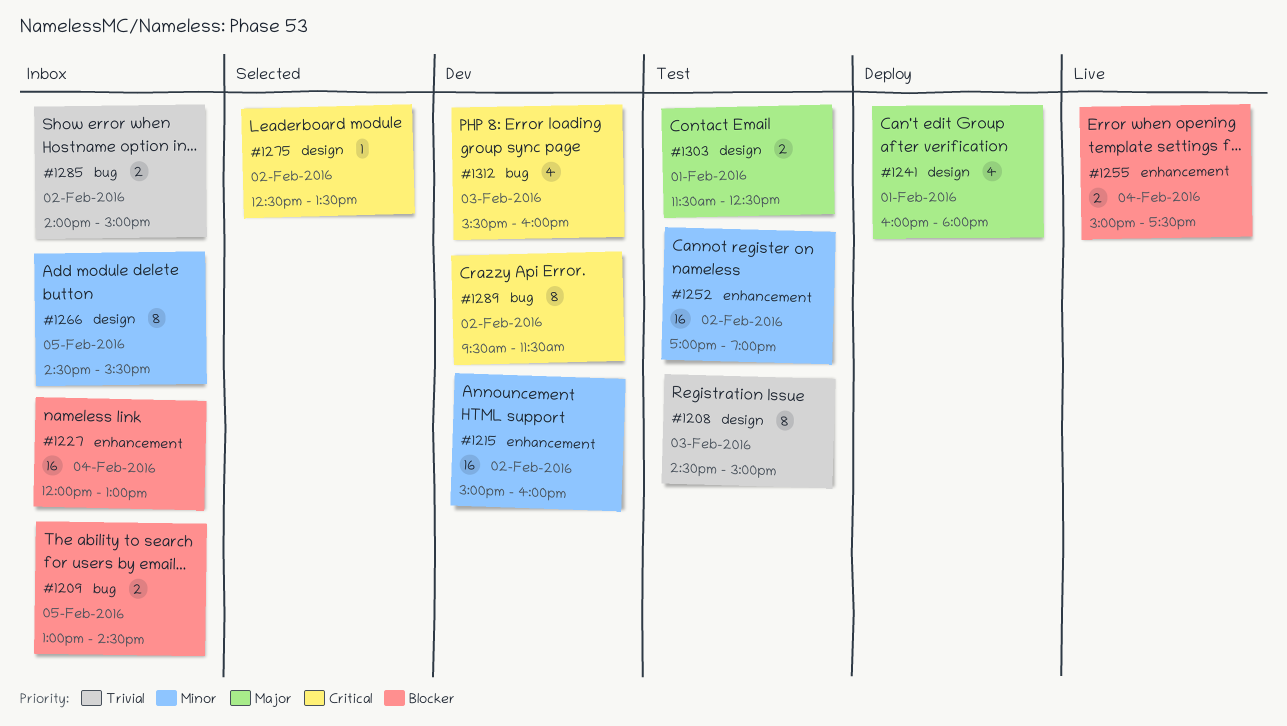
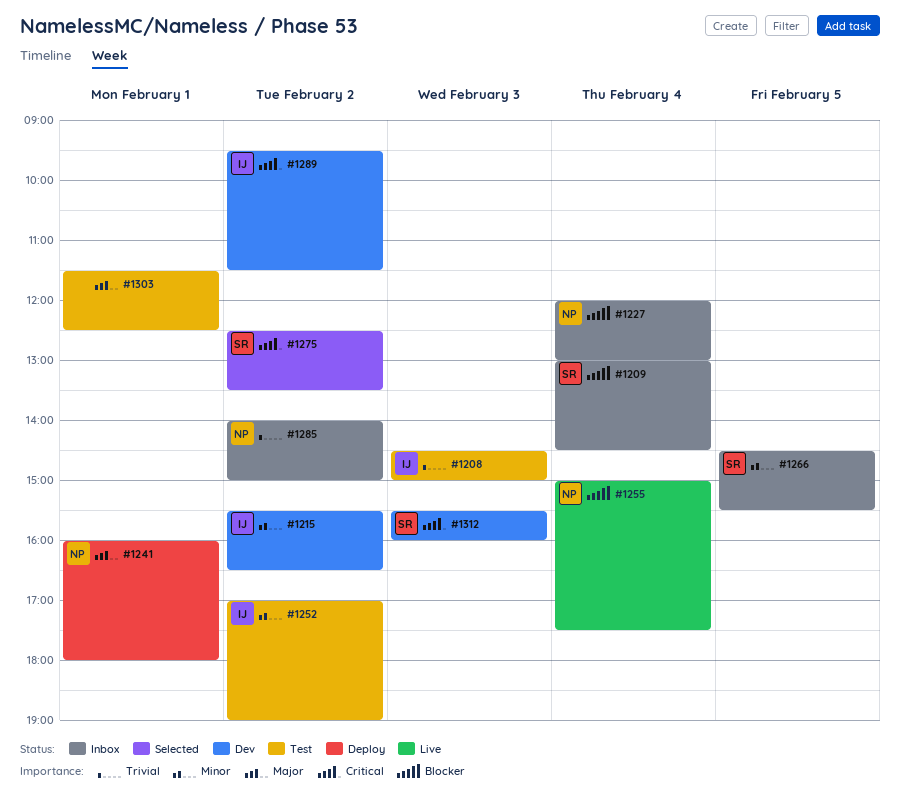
#1209, day: Feb 5 -> Feb 4
#1215, begins: 15:00 -> 15:30
#1215, ends: 16:00 -> 16:30

